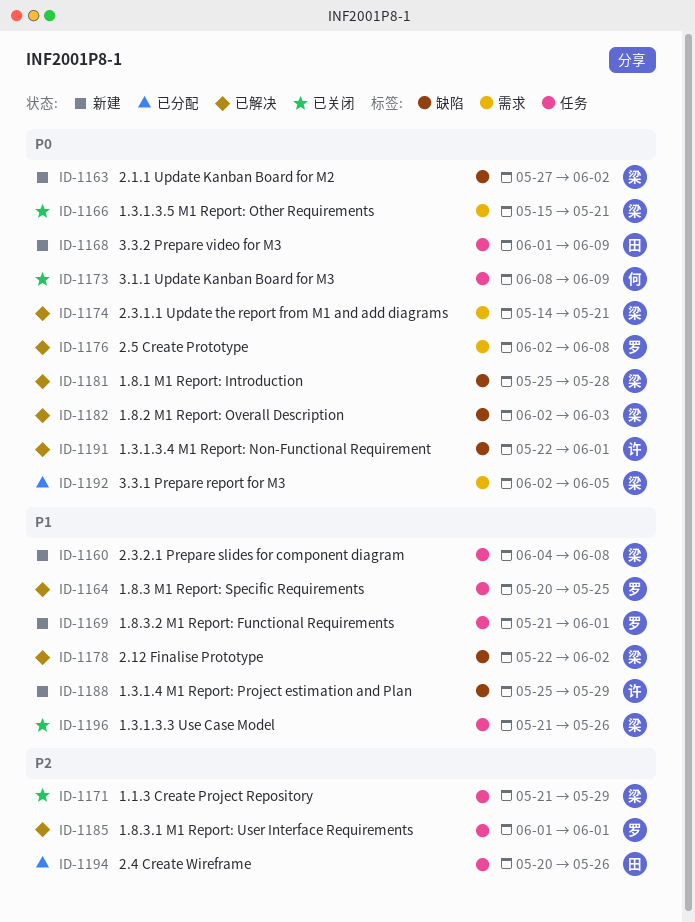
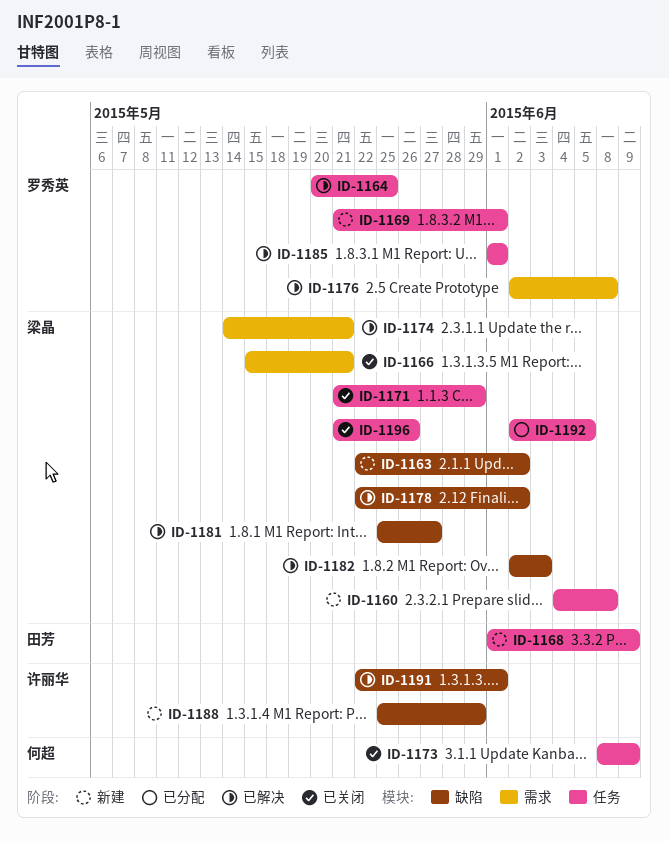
ID-1163, start: May 27 -> May 22
ID-1181, due: May 28 -> May 27
ID-1192, label: 需求 -> 任务
ID-1194: present -> none

